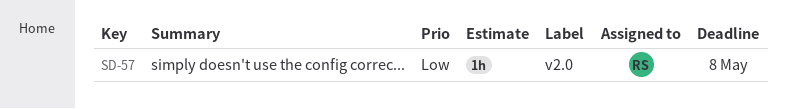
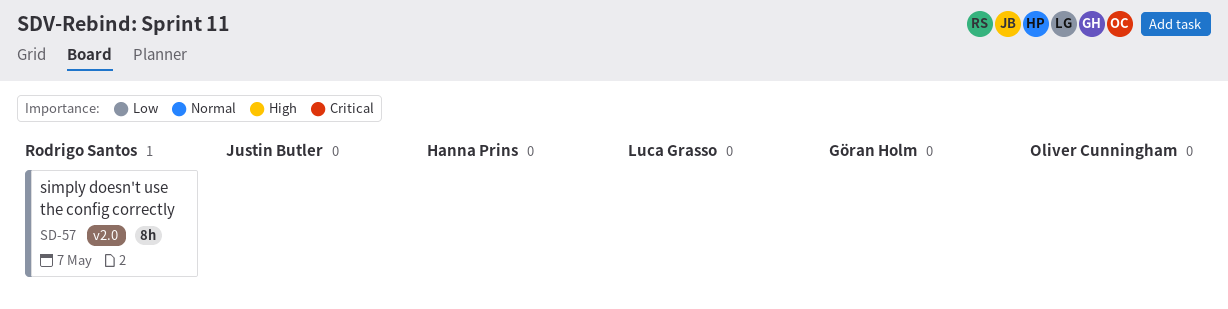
SD-57, estimate: 1h -> 8h
SD-57, due: May 8 -> May 7

